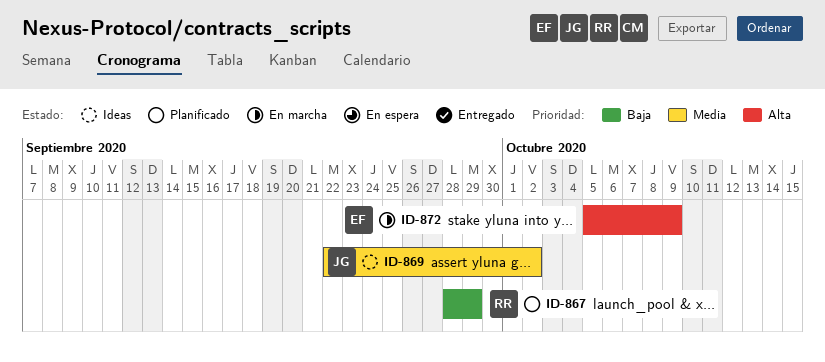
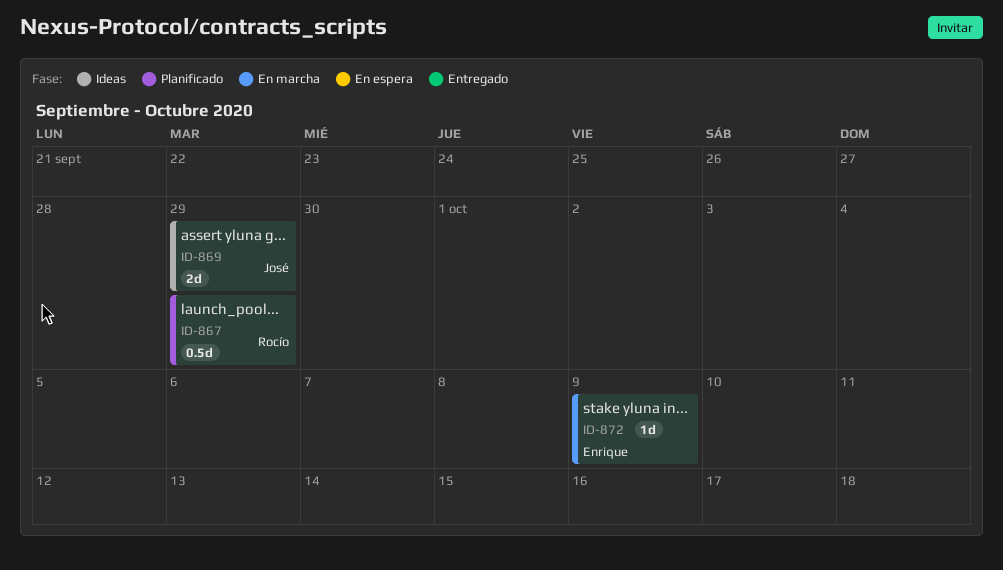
ID-869, due: Oct 2 -> Sep 29

